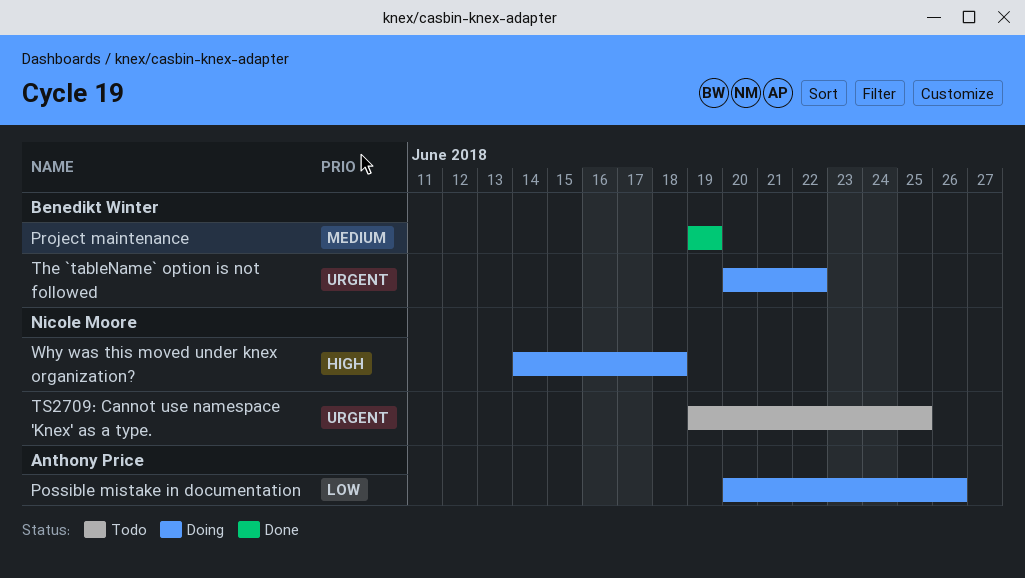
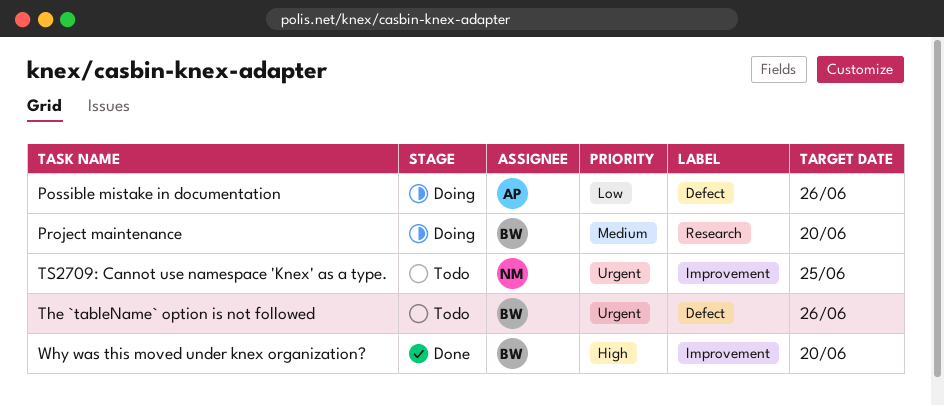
Project maintenance, status: Done -> Doing
Project maintenance, due: Jun 19 -> Jun 20
The `tableName` option is not followed, status: Doing -> Todo
The `tableName` option is not followed, due: Jun 22 -> Jun 26
Why was this moved under knex organization?, status: Doing -> Done
Why was this moved under knex organization?, owner: Nicole Moore -> Benedikt Winter
Why was this moved under knex organization?, due: Jun 18 -> Jun 20

